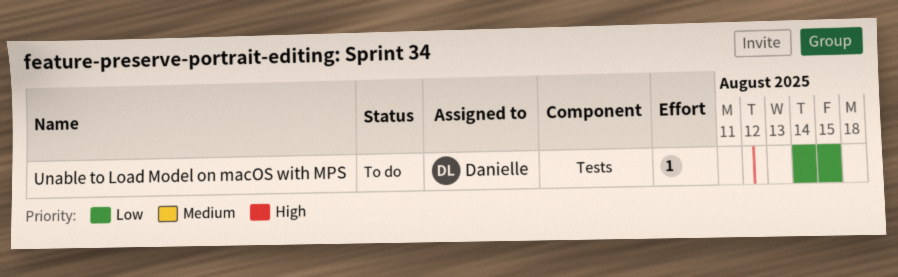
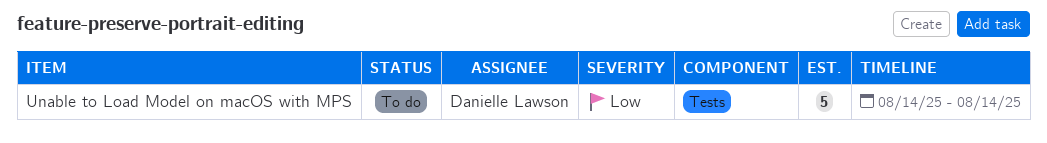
Unable to Load Model on macOS with MPS, estimate: 1 -> 5
Unable to Load Model on macOS with MPS, due: Aug 15 -> Aug 14

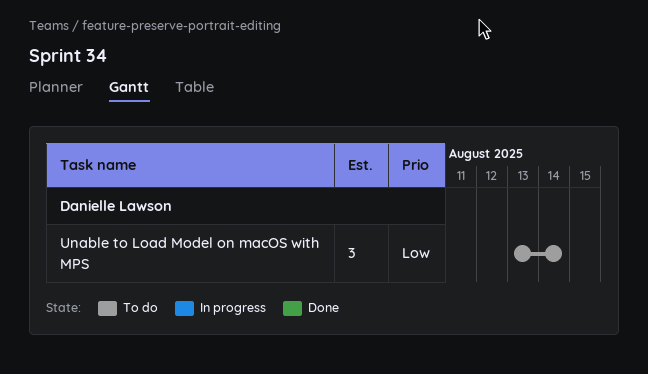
Unable to Load Model on macOS with MPS, estimate: 5 -> 3
Unable to Load Model on macOS with MPS, start: Aug 14 -> Aug 13

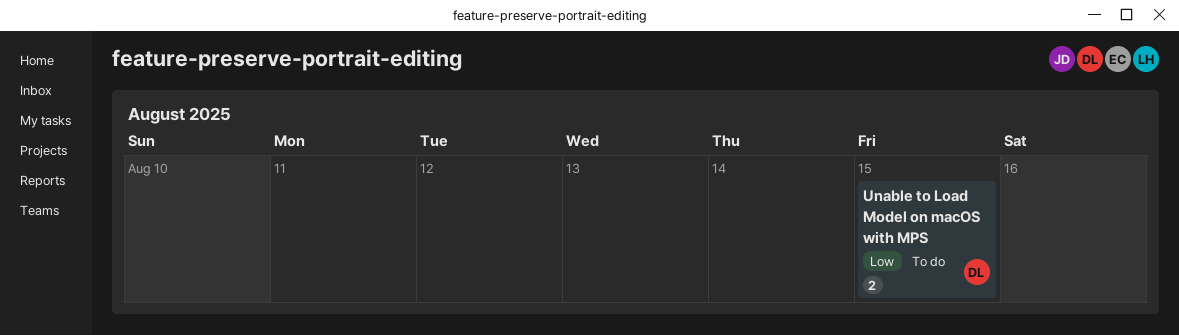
Unable to Load Model on macOS with MPS, estimate: 3 -> 2
Unable to Load Model on macOS with MPS, due: Aug 14 -> Aug 15

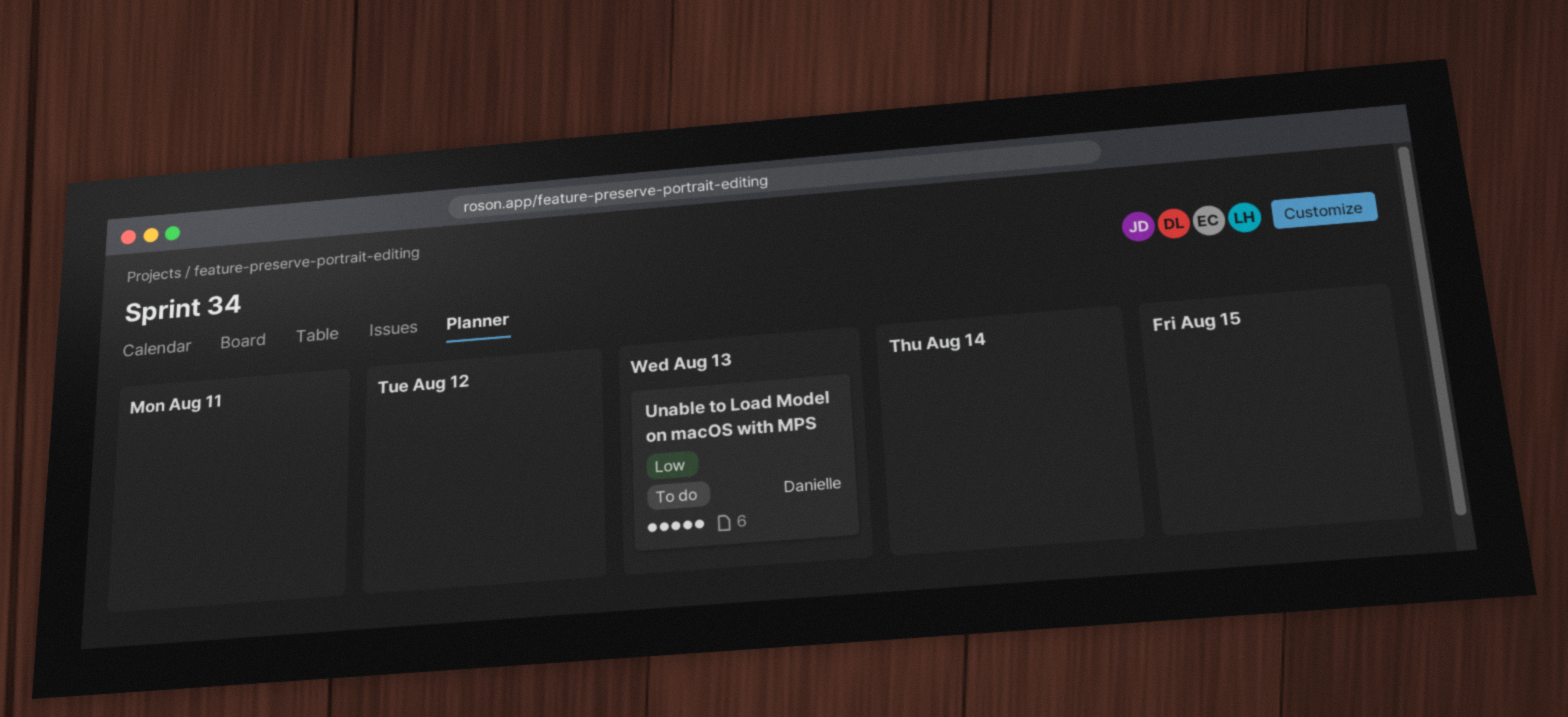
Unable to Load Model on macOS with MPS, estimate: 2 -> 5
Unable to Load Model on macOS with MPS, due: Aug 15 -> Aug 13

